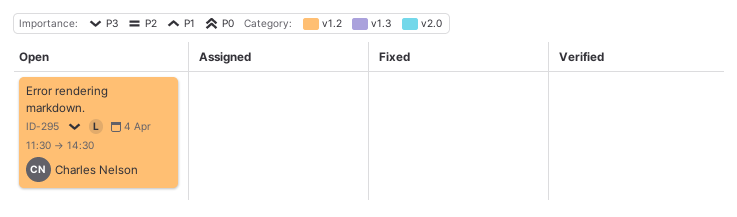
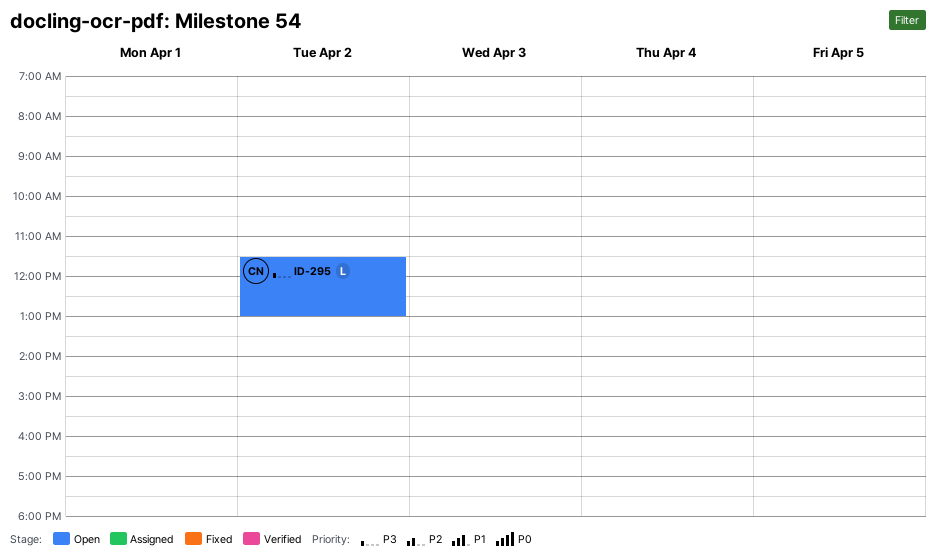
ID-295, day: Apr 4 -> Apr 2
ID-295, ends: 14:30 -> 13:00

